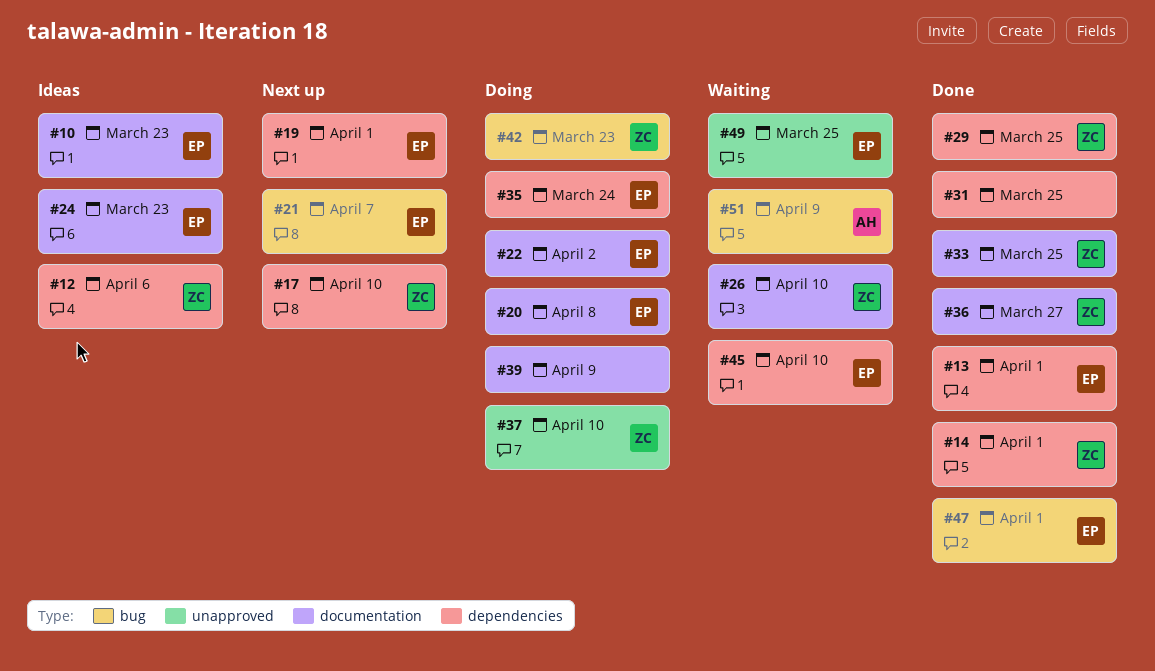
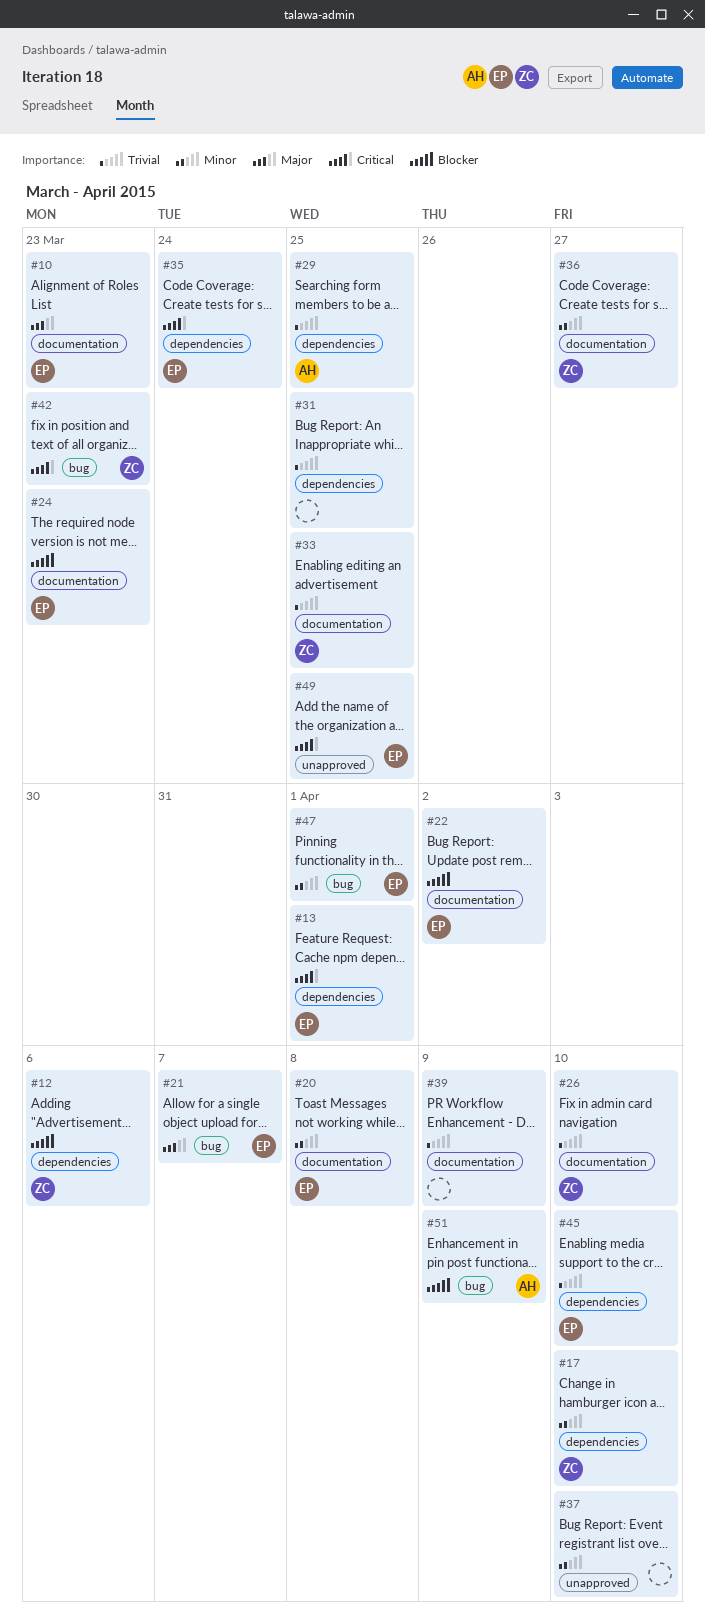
#14: present -> none
#19: present -> none
#29, owner: ZC -> AH
#37, owner: ZC -> none

